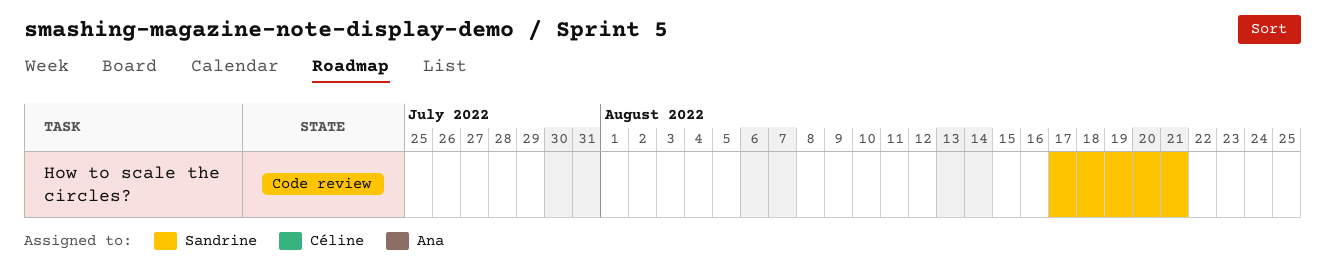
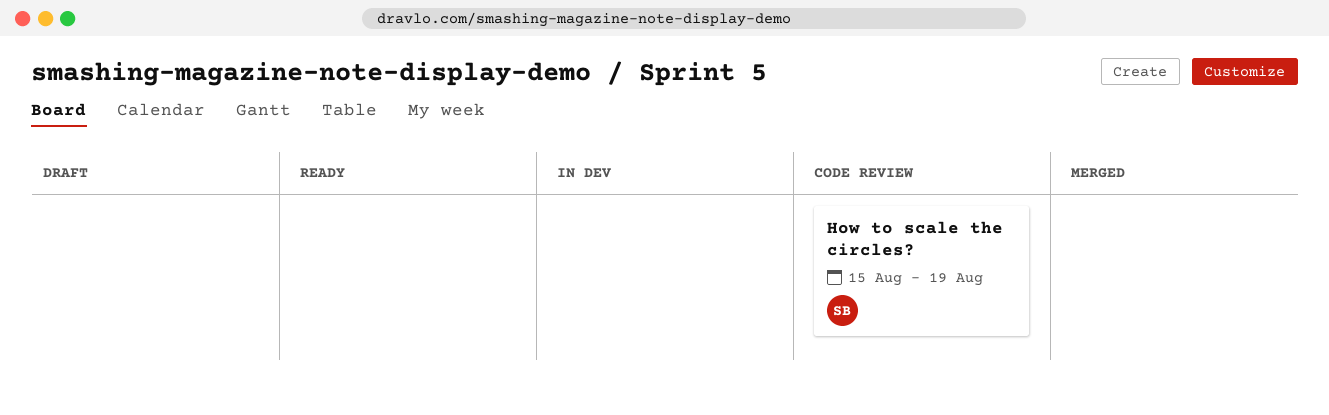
How to scale the circles?, start: Aug 17 -> Aug 15
How to scale the circles?, due: Aug 21 -> Aug 19

